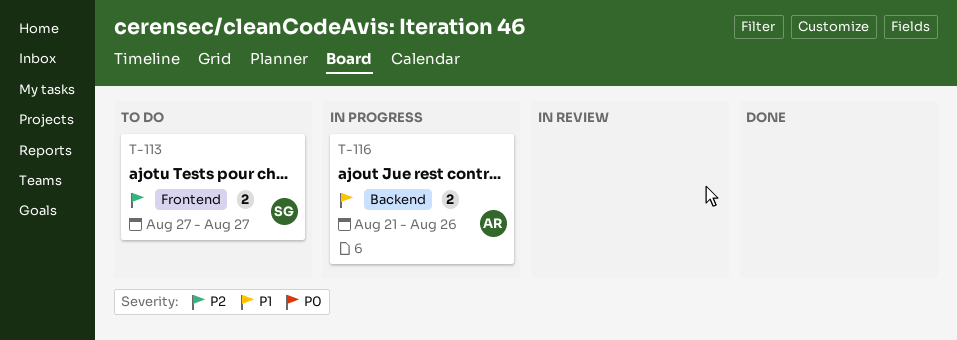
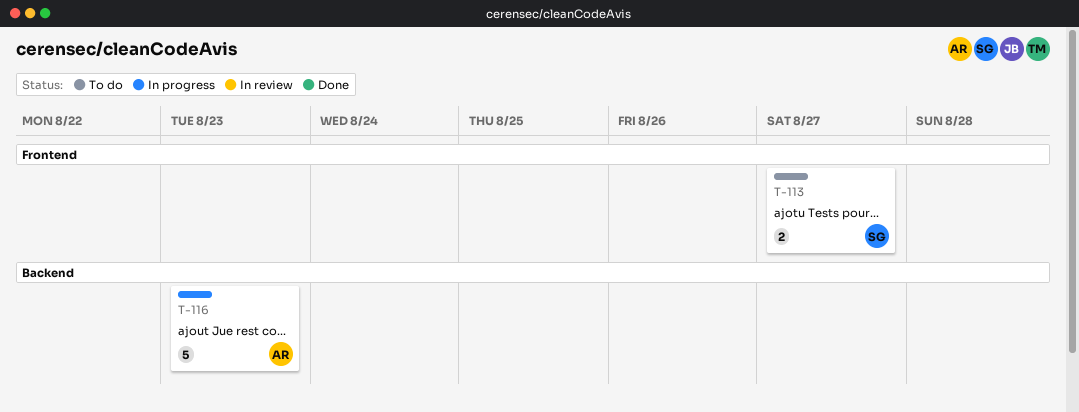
T-116, estimate: 2 -> 5
T-116, due: Aug 26 -> Aug 23

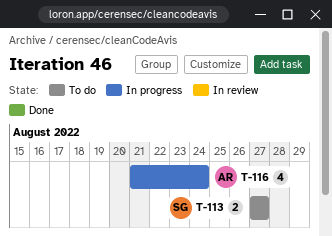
T-116, estimate: 5 -> 4
T-116, due: Aug 23 -> Aug 24

